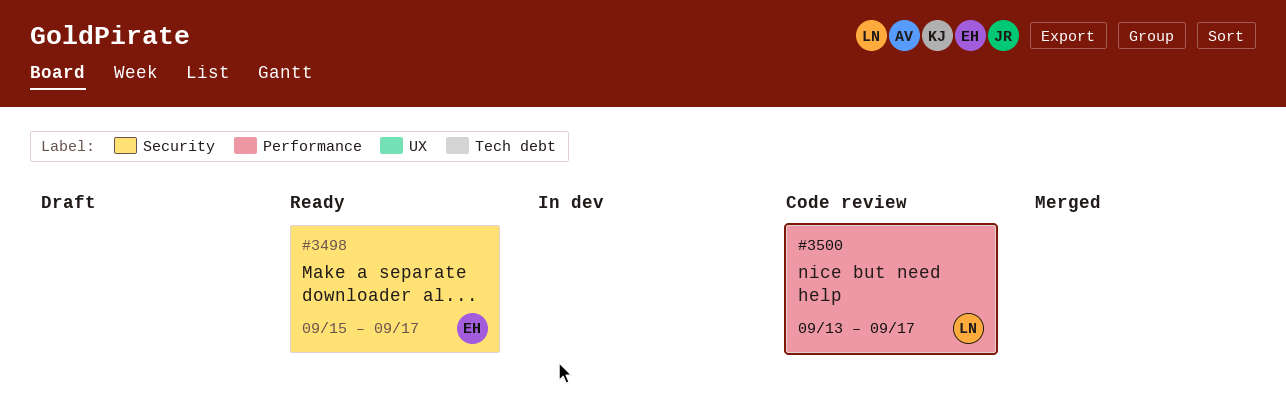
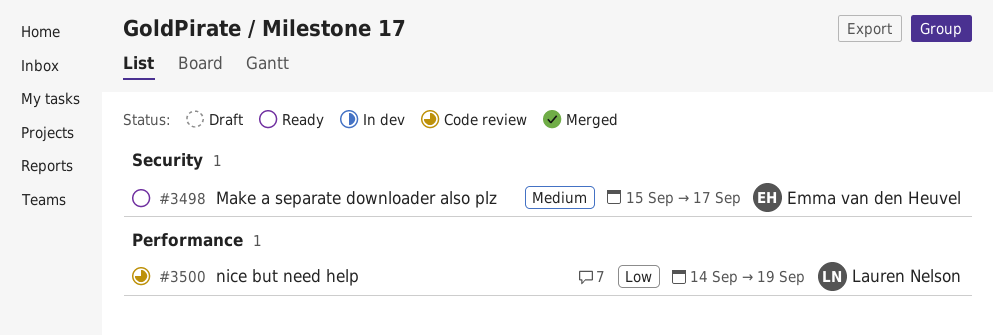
#3500, start: Sep 13 -> Sep 14
#3500, due: Sep 17 -> Sep 19

